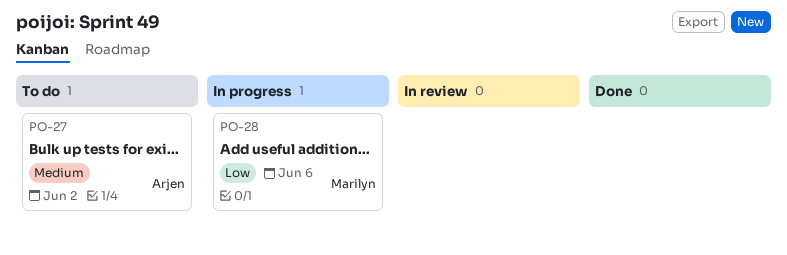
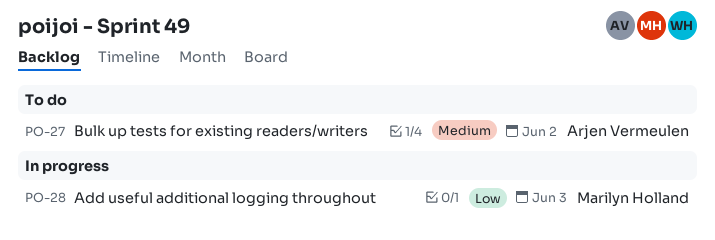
PO-28, due: Jun 6 -> Jun 3

